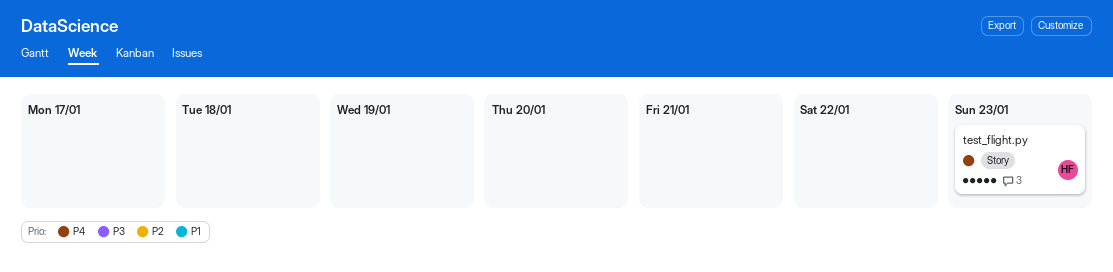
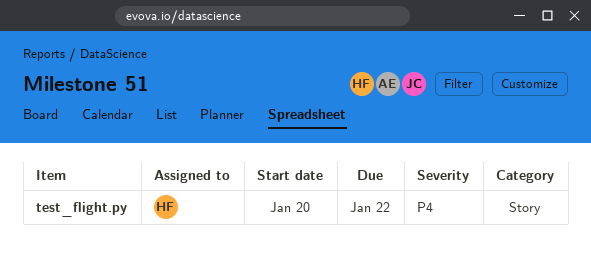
test_flight.py, due: Jan 23 -> Jan 22

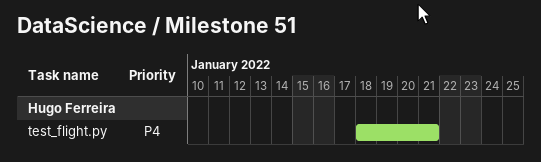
test_flight.py, start: Jan 20 -> Jan 18
test_flight.py, due: Jan 22 -> Jan 21

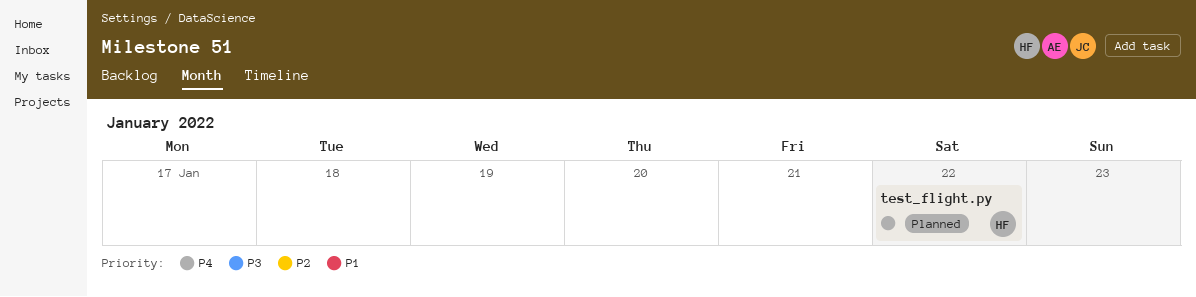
test_flight.py, due: Jan 21 -> Jan 22

